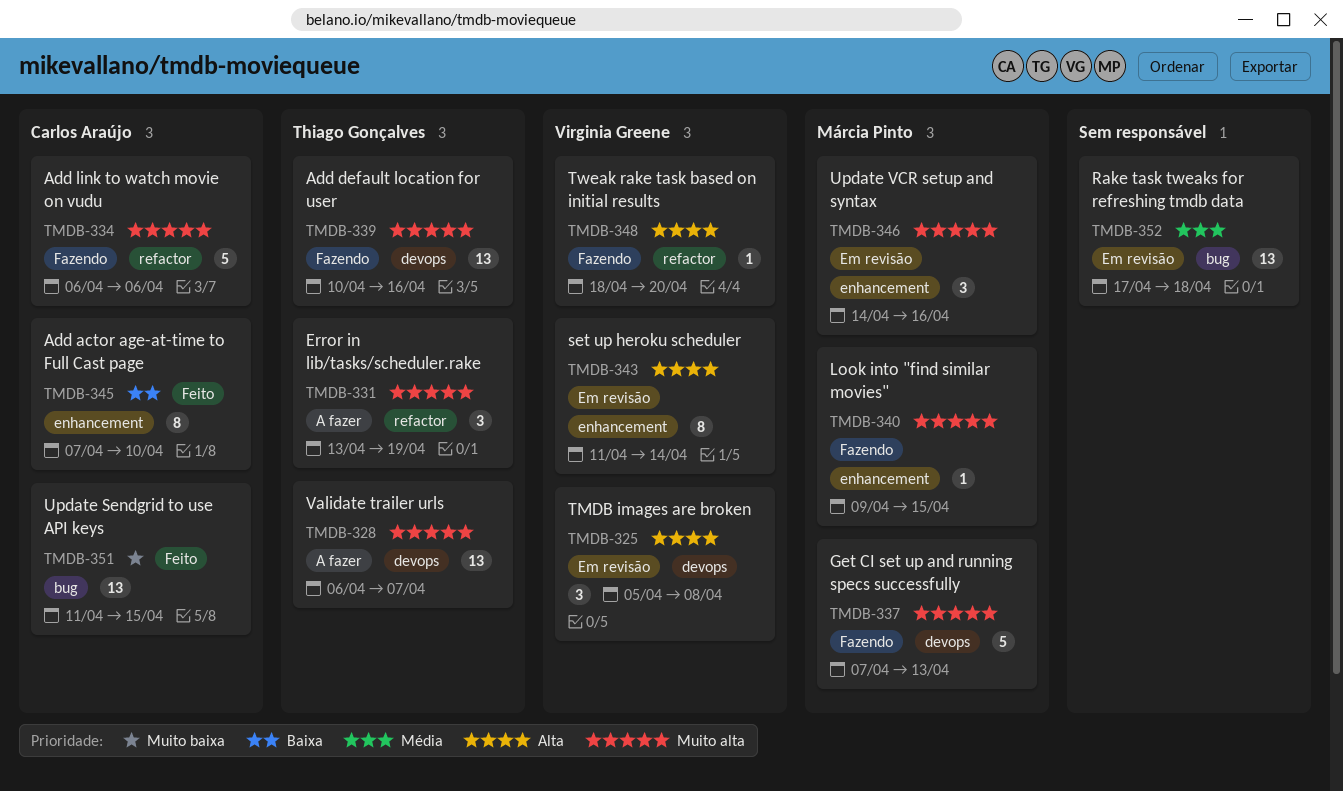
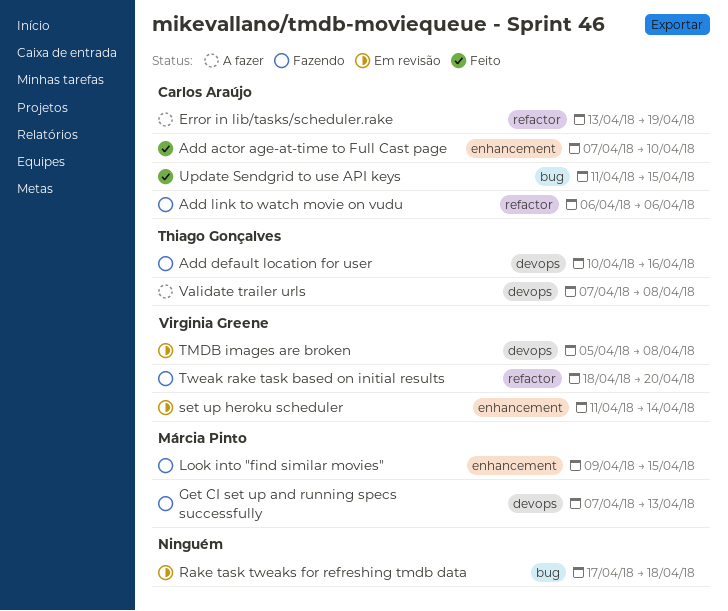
Error in lib/tasks/scheduler.rake, owner: Thiago Gonçalves -> Carlos Araújo
Update VCR setup and syntax: present -> none
Validate trailer urls, start: Apr 6 -> Apr 7
Validate trailer urls, due: Apr 7 -> Apr 8

